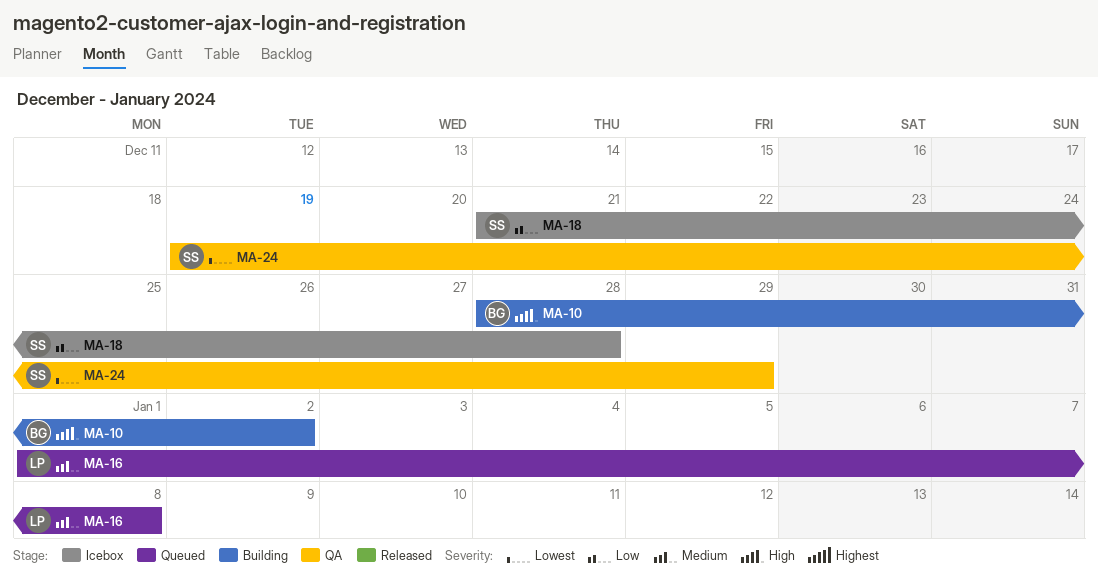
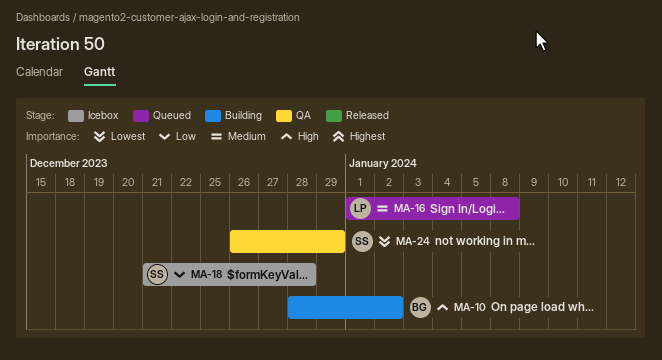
MA-24, start: Dec 19 -> Dec 26

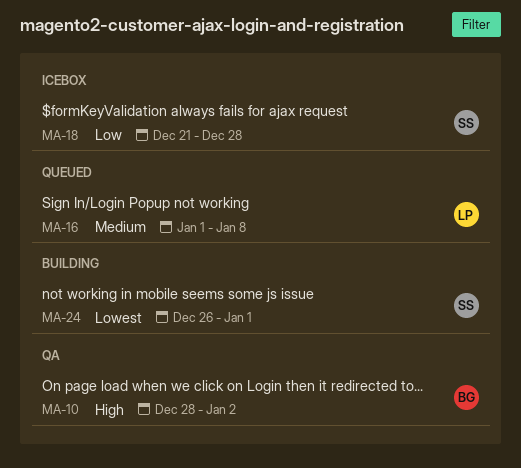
MA-10, status: Building -> QA
MA-24, status: QA -> Building
MA-24, due: Dec 29 -> Jan 1

